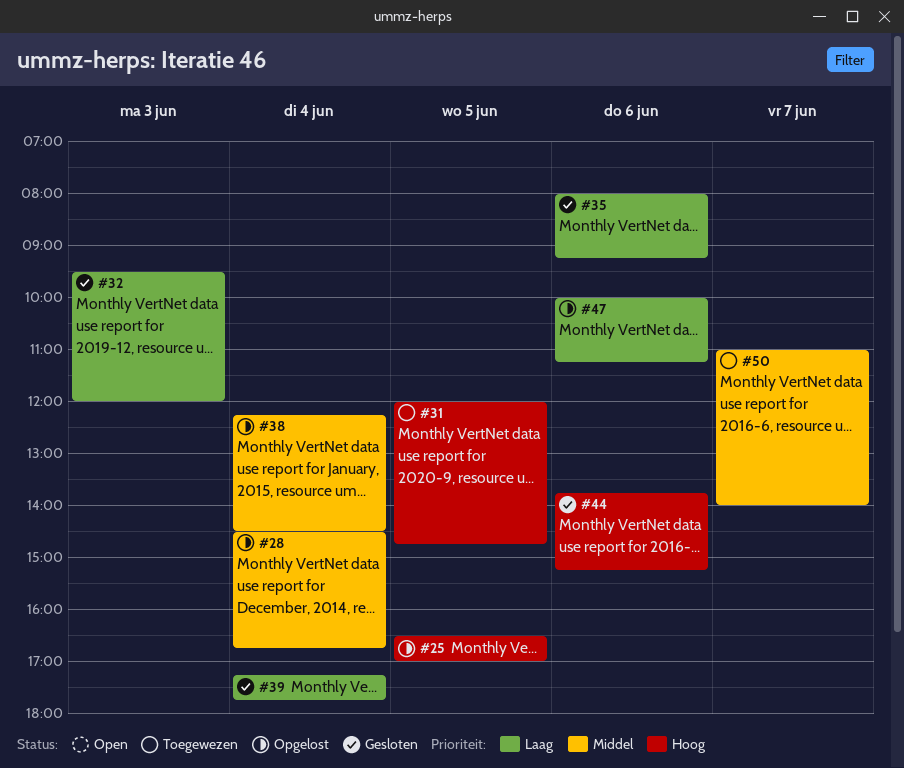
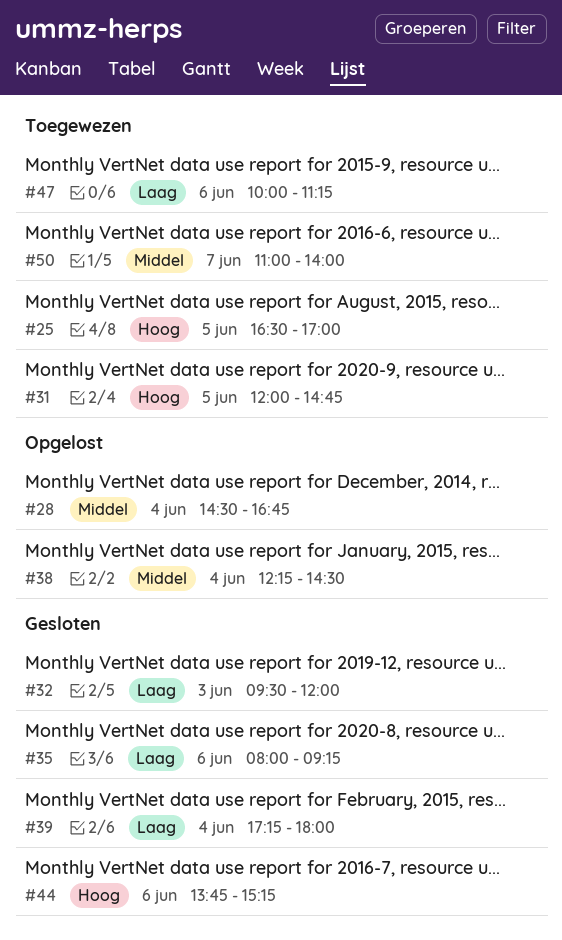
#25, status: Opgelost -> Toegewezen
#39, ends: 17:45 -> 18:00
#47, status: Opgelost -> Toegewezen

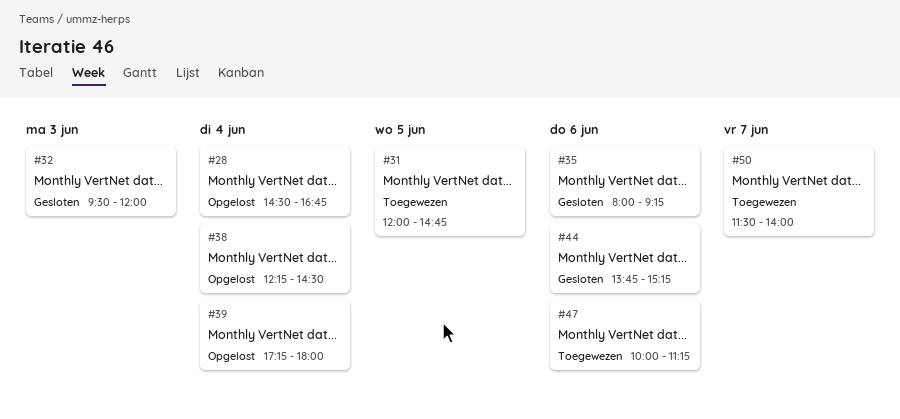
#25: present -> none
#39, status: Gesloten -> Opgelost
#50, begins: 11:00 -> 11:30

